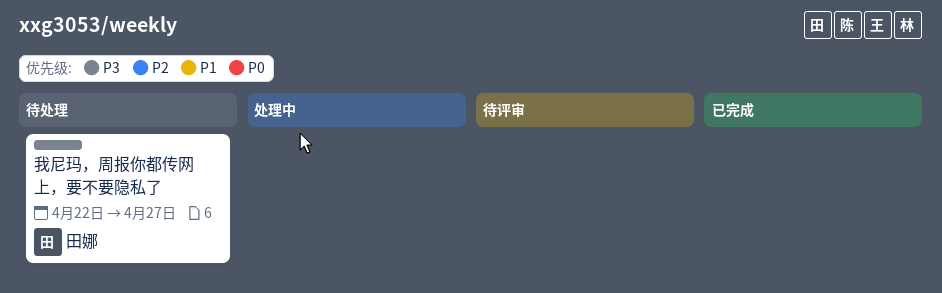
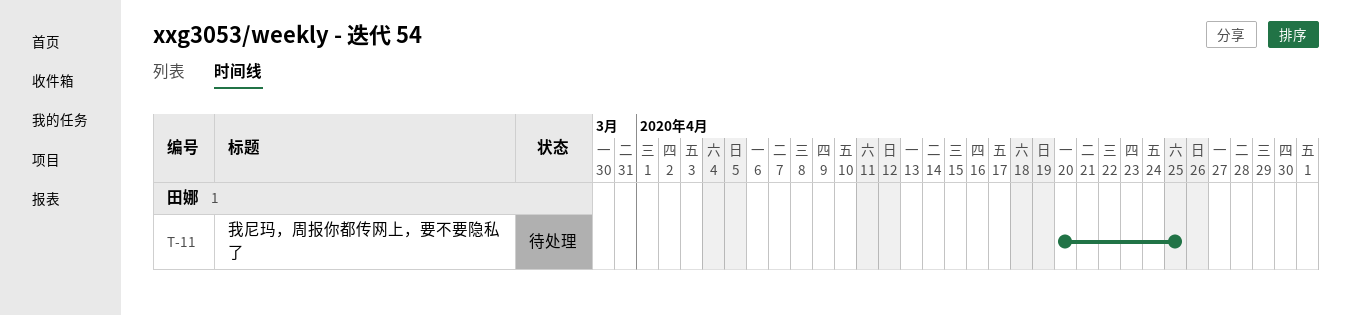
我尼玛，周报你都传网上，要不要隐私了, start: Apr 22 -> Apr 20
我尼玛，周报你都传网上，要不要隐私了, due: Apr 27 -> Apr 25

